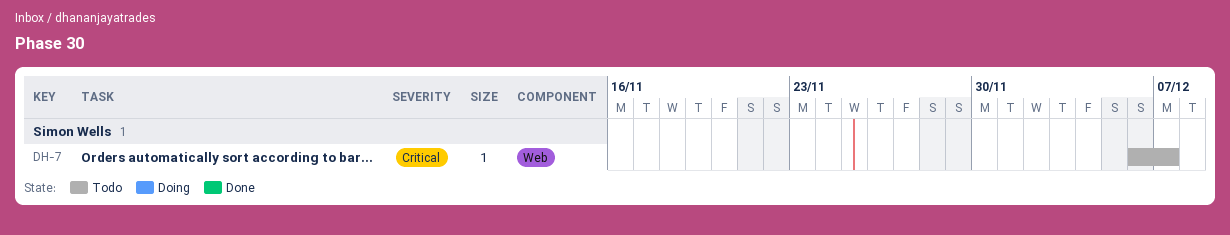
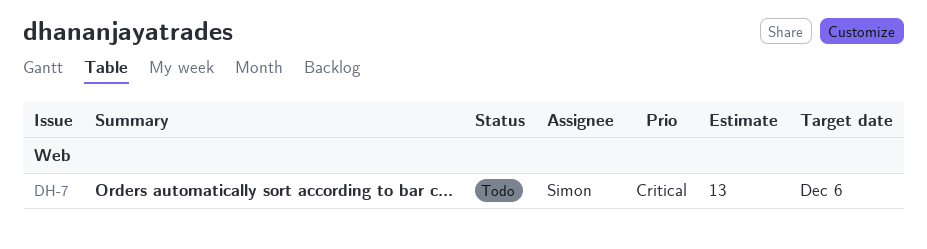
DH-7, estimate: 1 -> 13
DH-7, due: Dec 7 -> Dec 6

